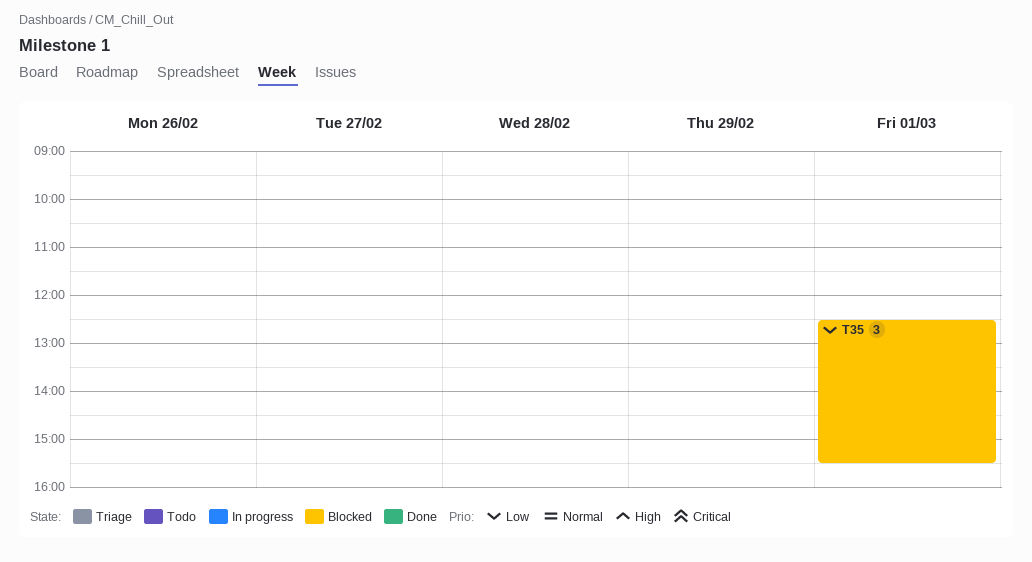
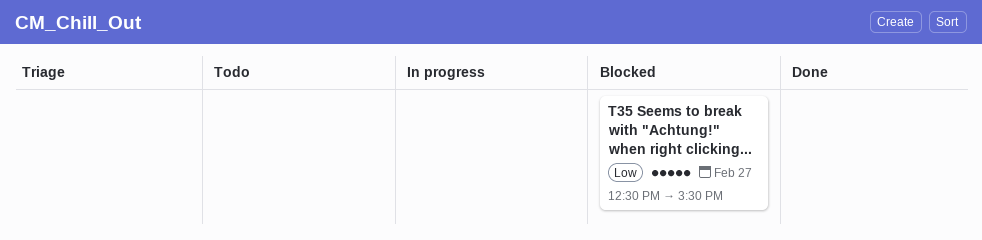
T35, estimate: 3 -> 5
T35, day: Mar 1 -> Feb 27

